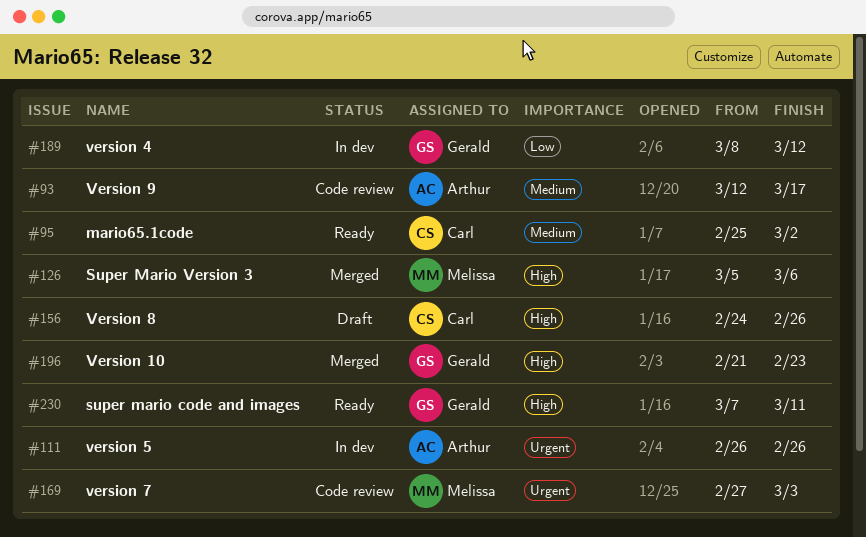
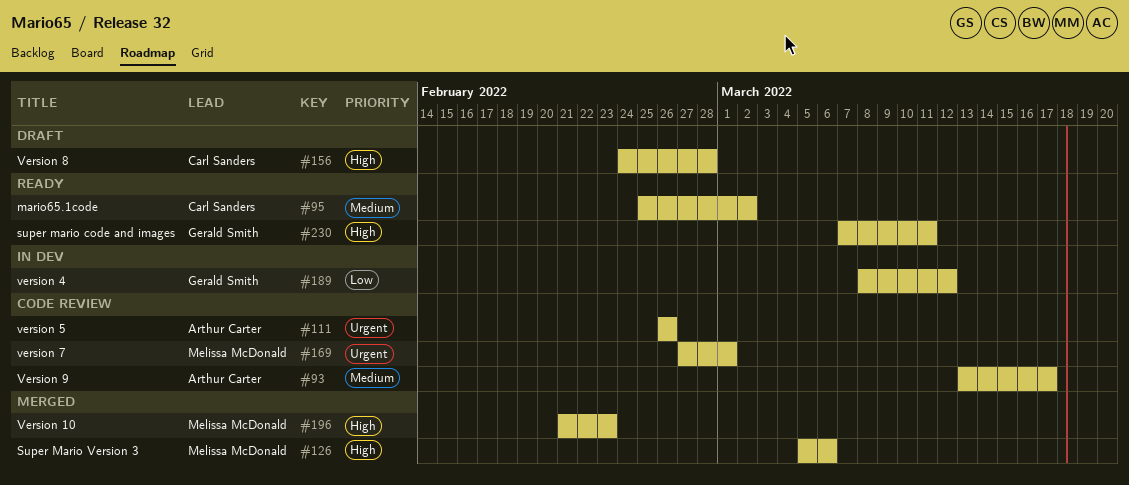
#93, start: Mar 12 -> Mar 13
#111, status: In dev -> Code review
#156, due: Feb 26 -> Feb 28
#169, due: Mar 3 -> Mar 1
#196, owner: Gerald Smith -> Melissa McDonald

